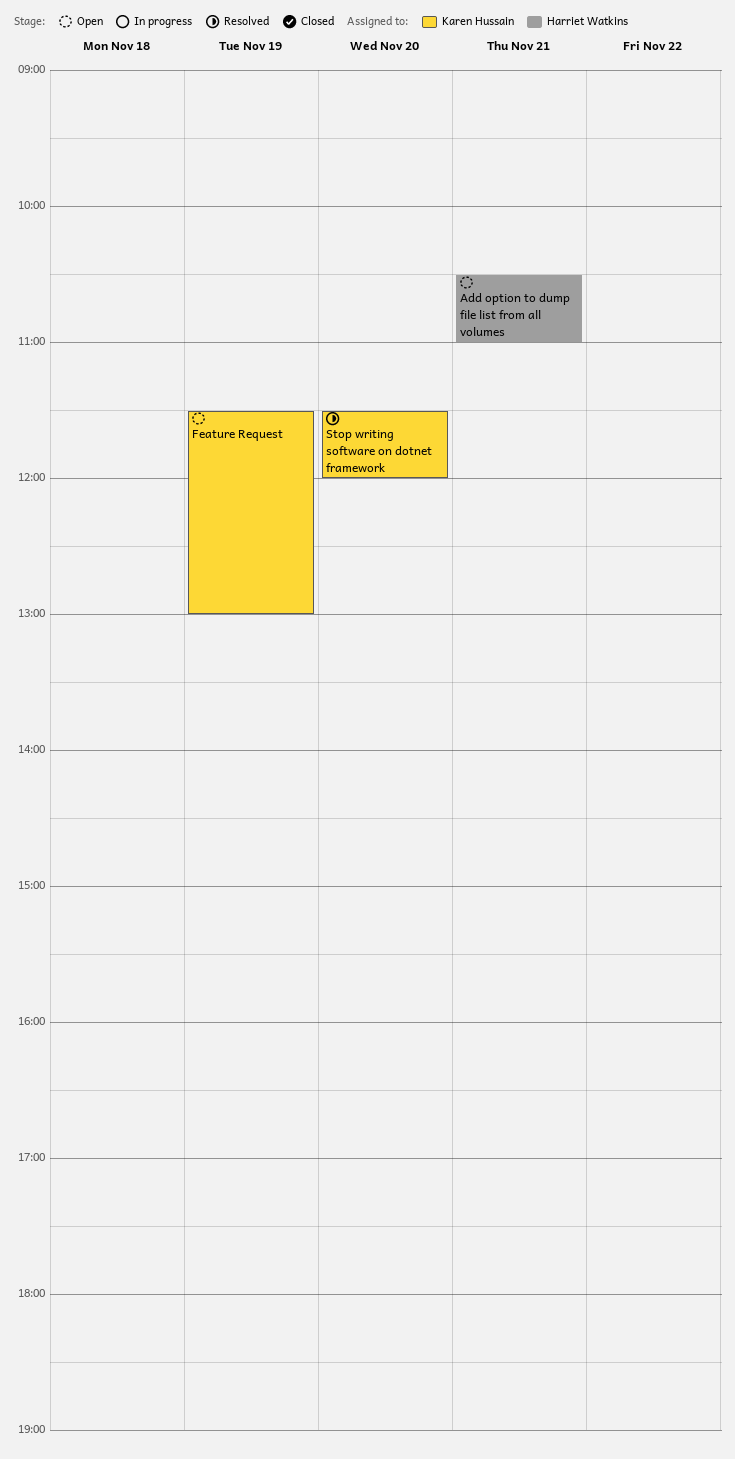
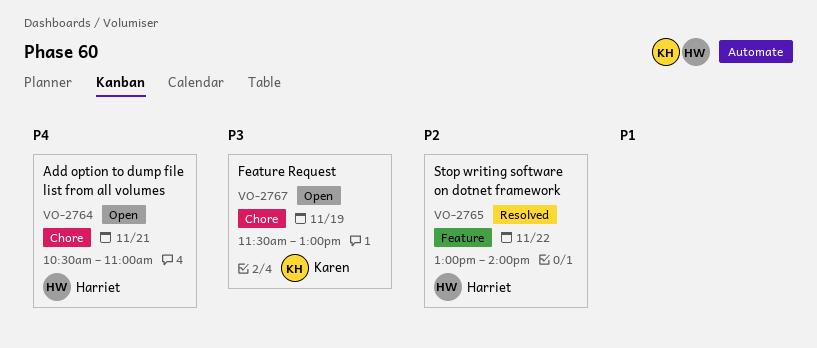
Stop writing software on dotnet framework, owner: Karen Hussain -> Harriet Watkins
Stop writing software on dotnet framework, day: Nov 20 -> Nov 22
Stop writing software on dotnet framework, begins: 11:30 -> 13:00
Stop writing software on dotnet framework, ends: 12:00 -> 14:00

